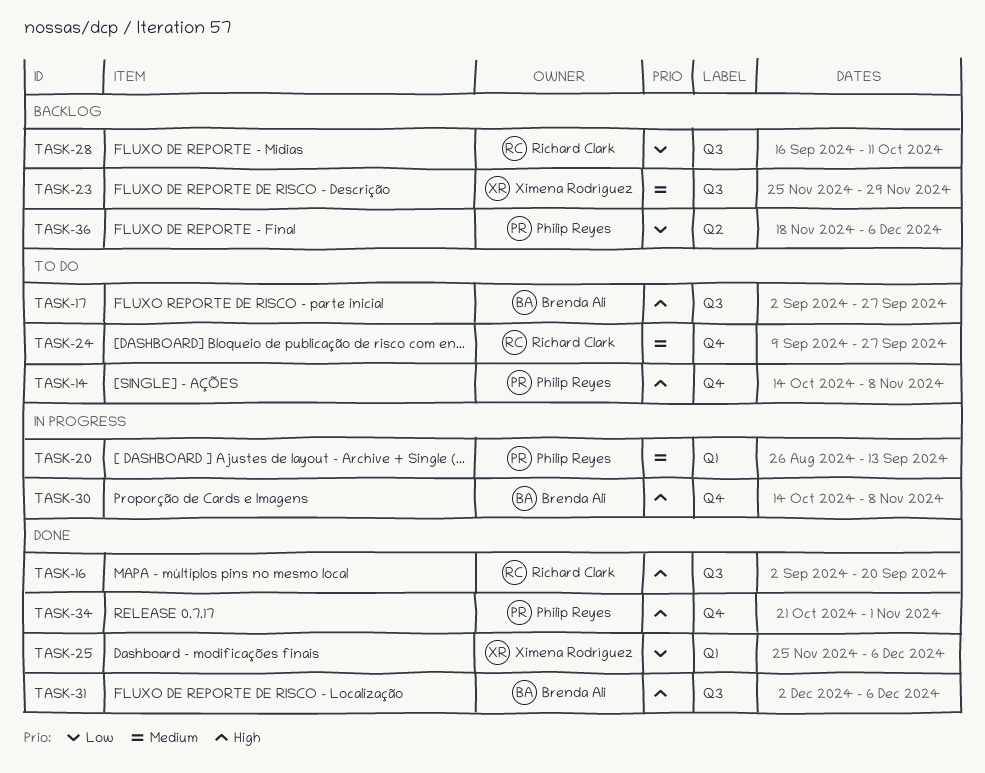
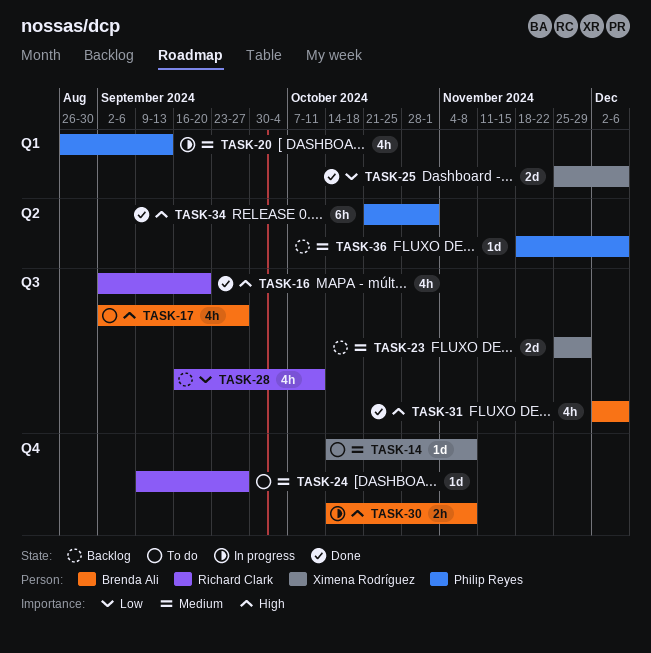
TASK-14, owner: Philip Reyes -> Ximena Rodríguez
TASK-14, priority: High -> Medium
TASK-34, label: Q4 -> Q2
TASK-36, priority: Low -> Medium

